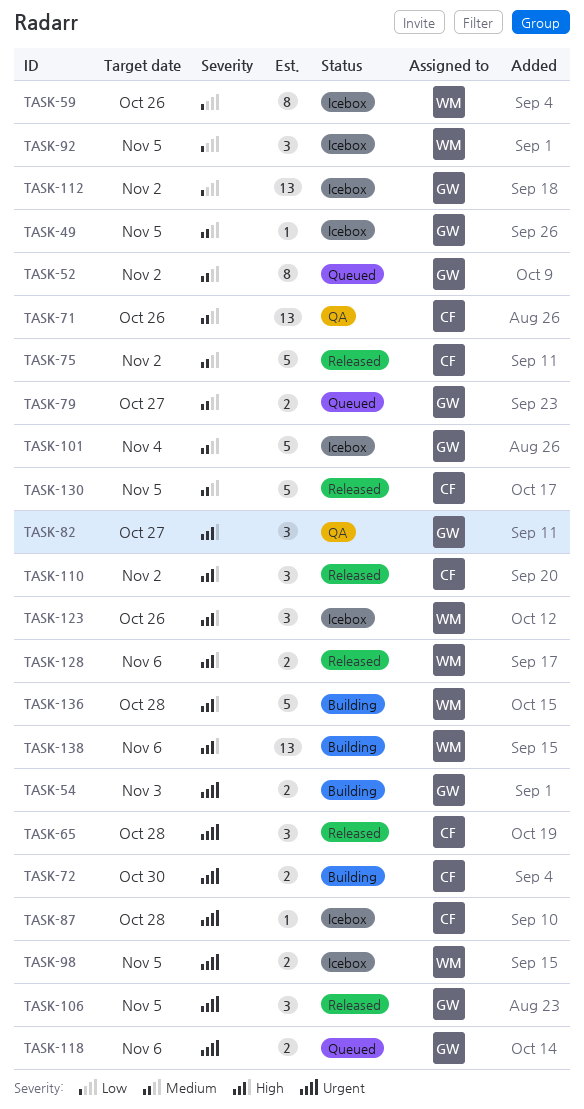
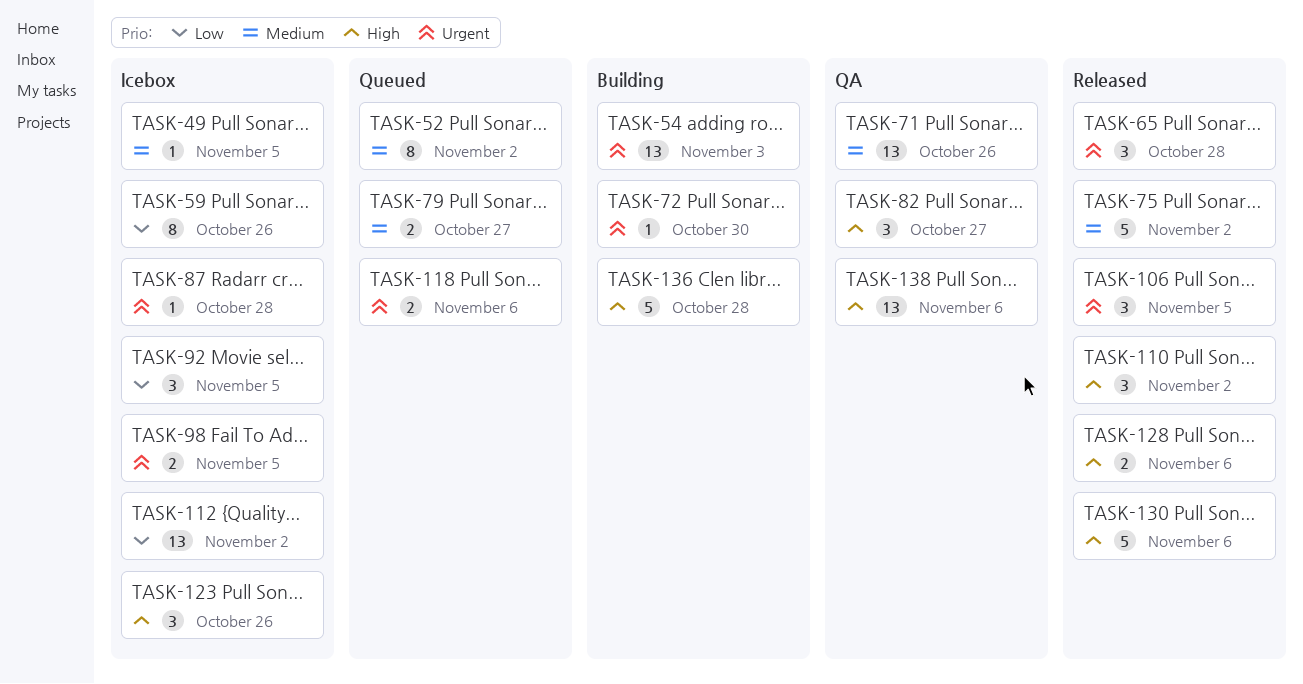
TASK-54, estimate: 2 -> 13
TASK-72, estimate: 2 -> 1
TASK-101: present -> none
TASK-130, priority: Medium -> High
TASK-130, due: Nov 5 -> Nov 6
TASK-138, status: Building -> QA

